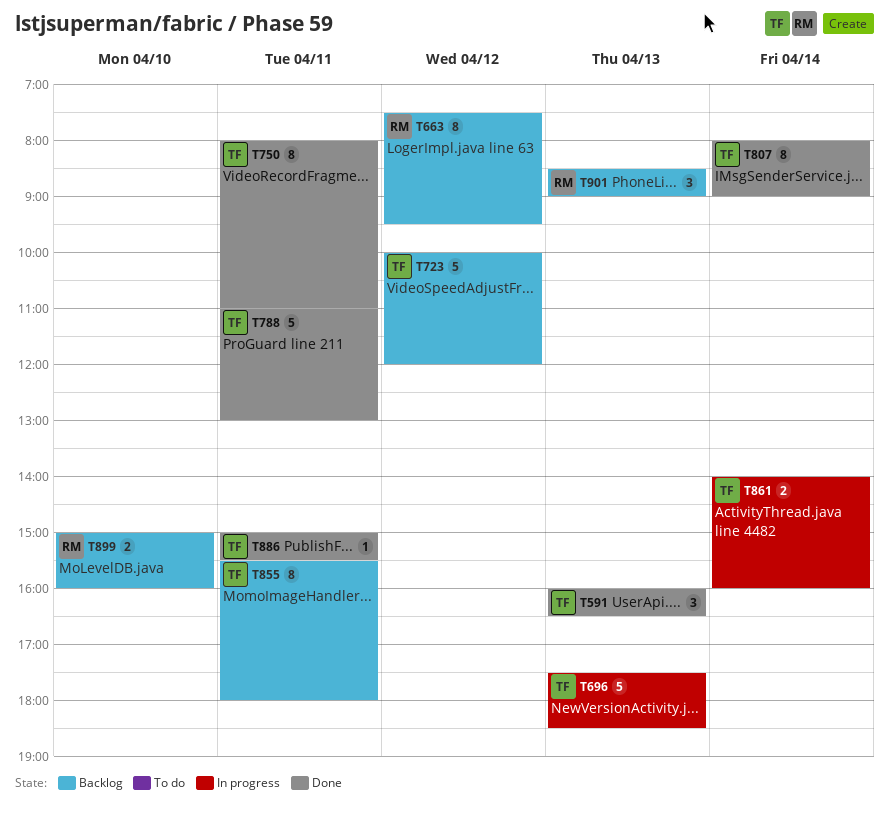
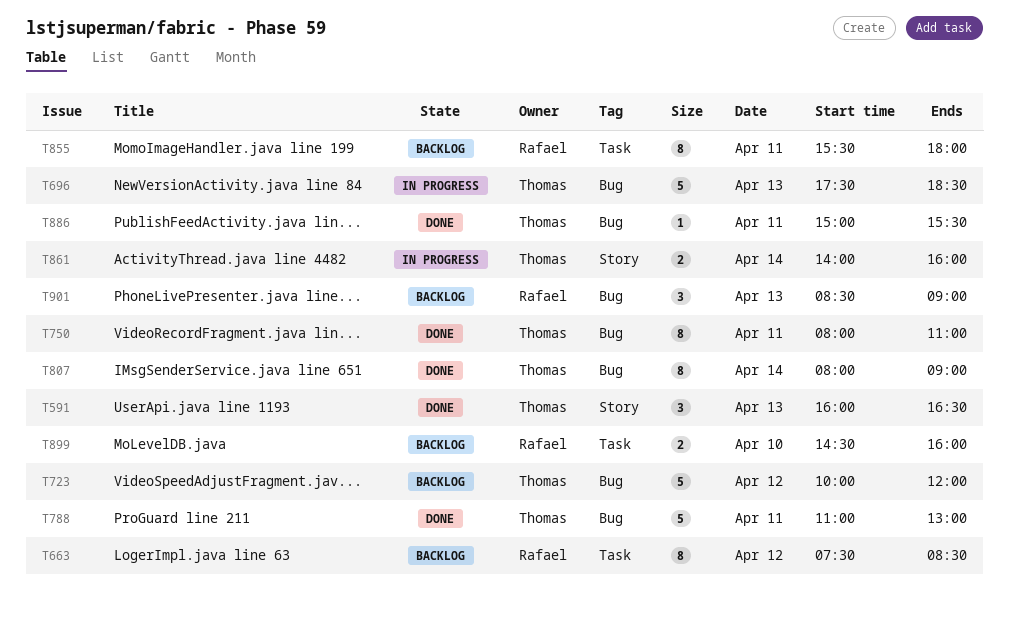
T663, ends: 09:30 -> 08:30
T855, owner: Thomas -> Rafael
T899, begins: 15:00 -> 14:30

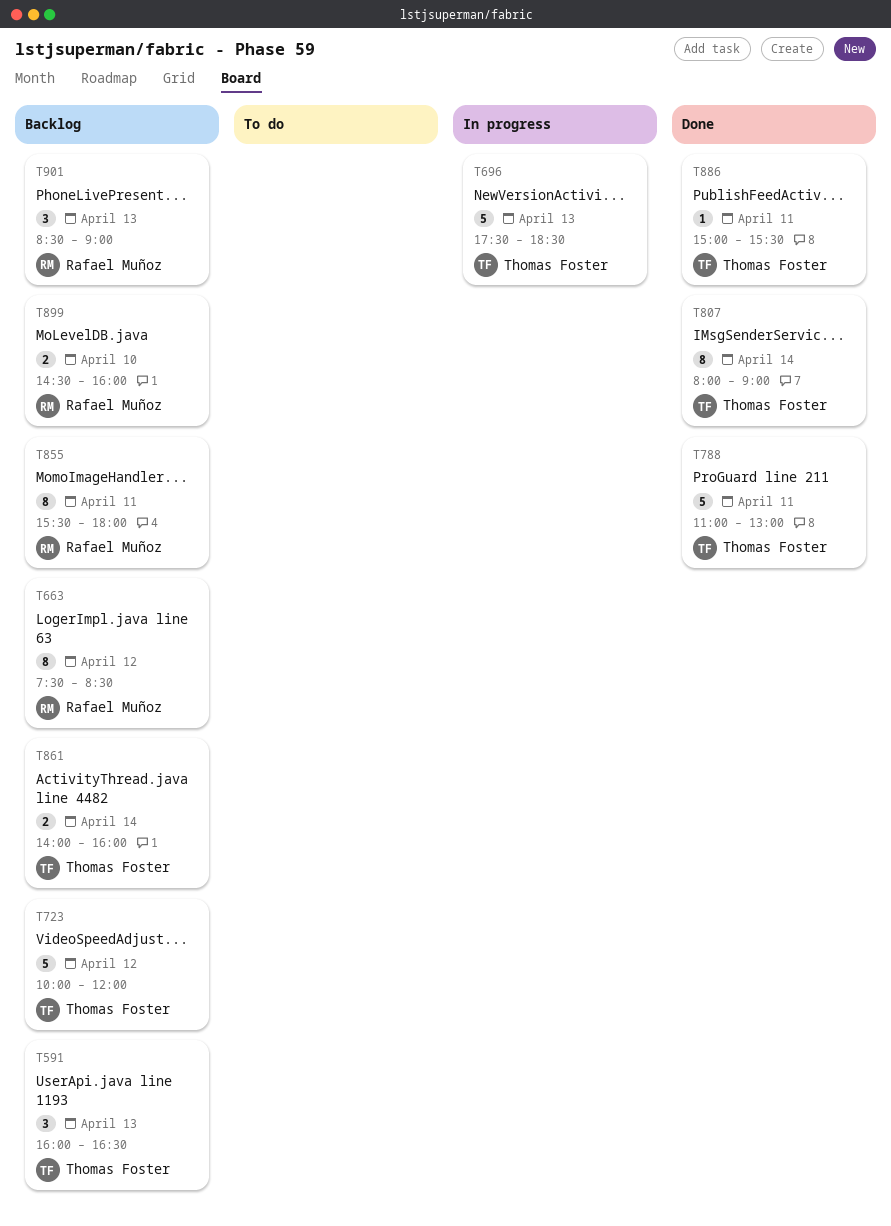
T591, status: Done -> Backlog
T750: present -> none
T861, status: In progress -> Backlog

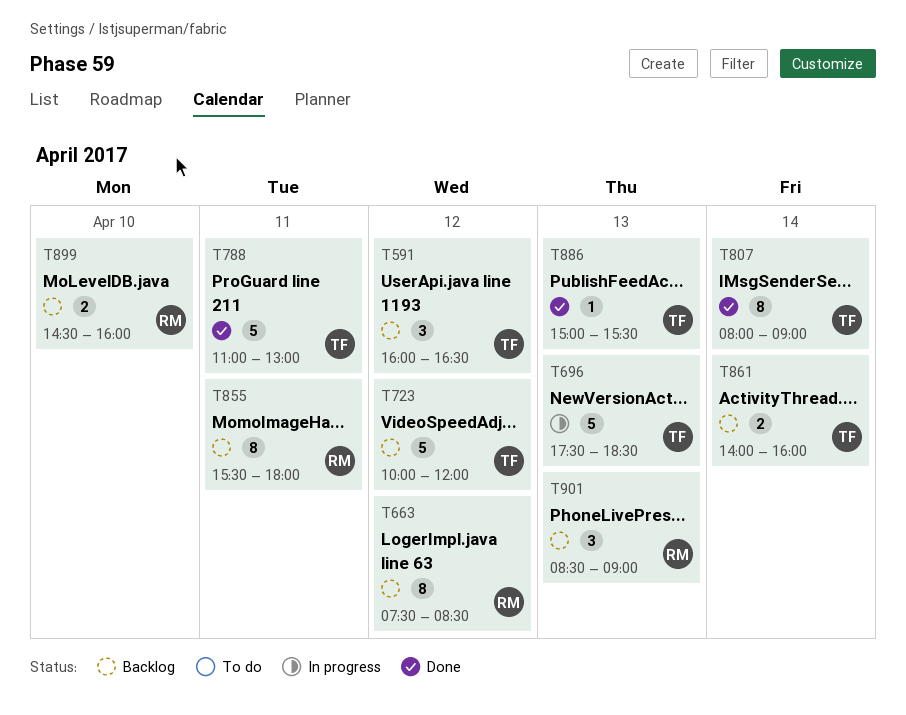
T591, day: Apr 13 -> Apr 12
T886, day: Apr 11 -> Apr 13

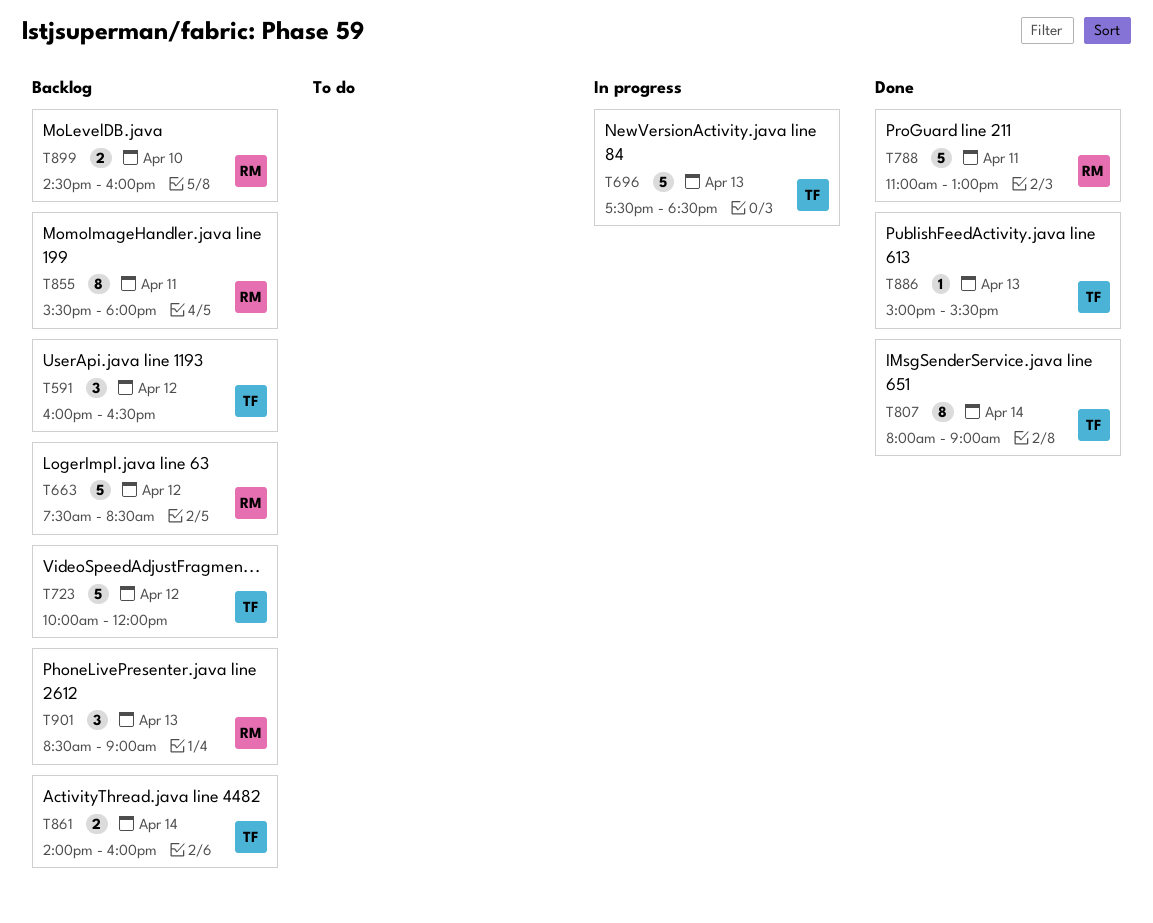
T663, estimate: 8 -> 5
T788, owner: TF -> RM

